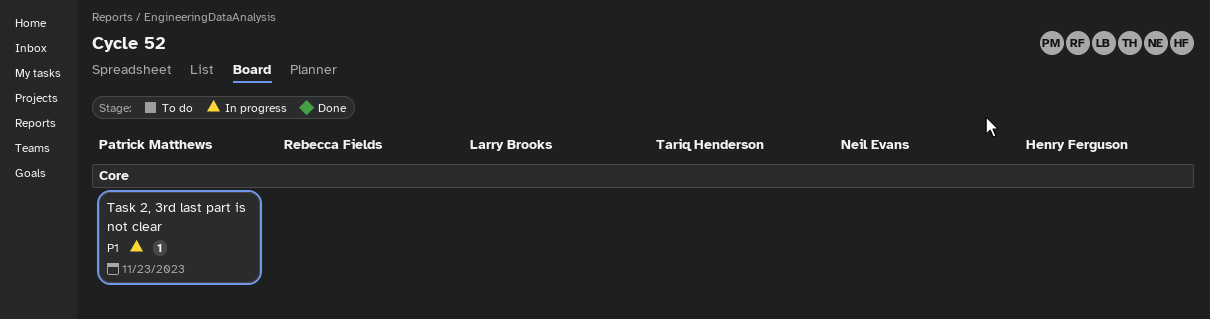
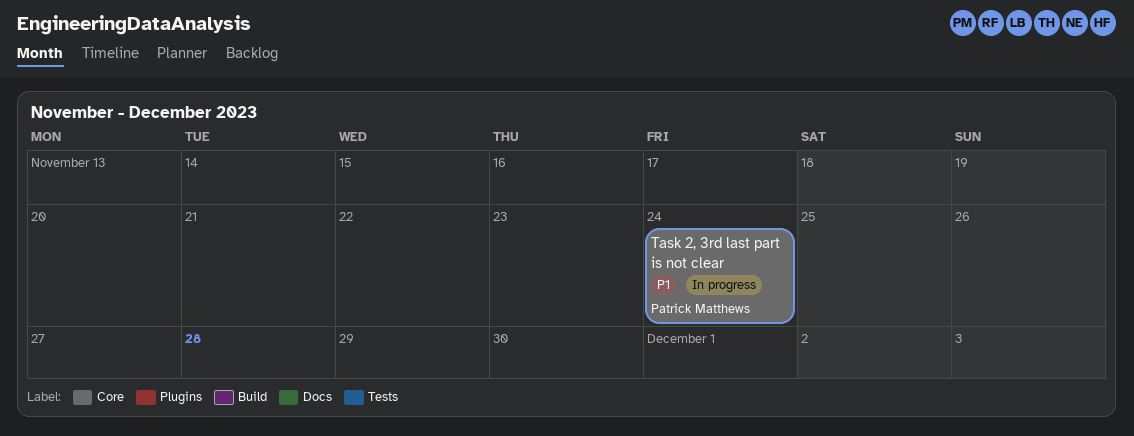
Task 2, 3rd last part is not clear, due: Nov 23 -> Nov 24

